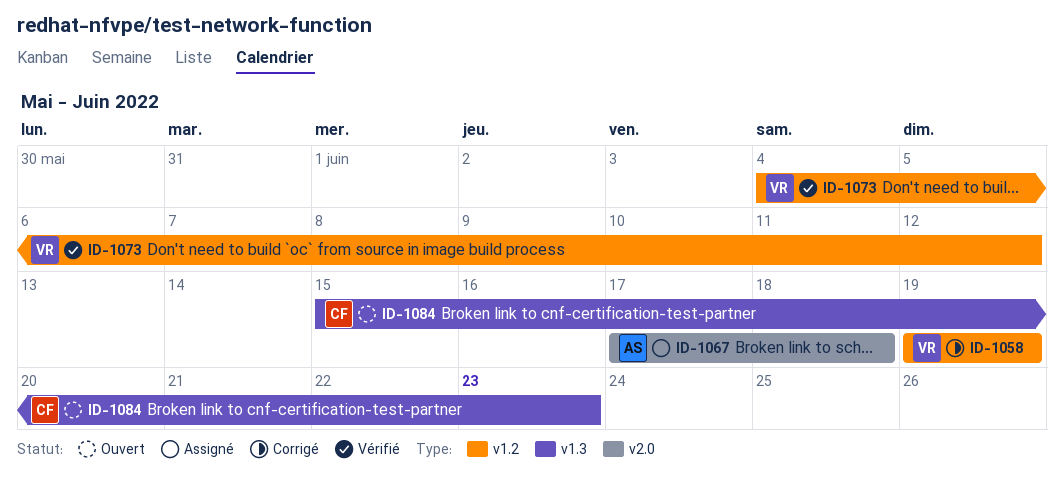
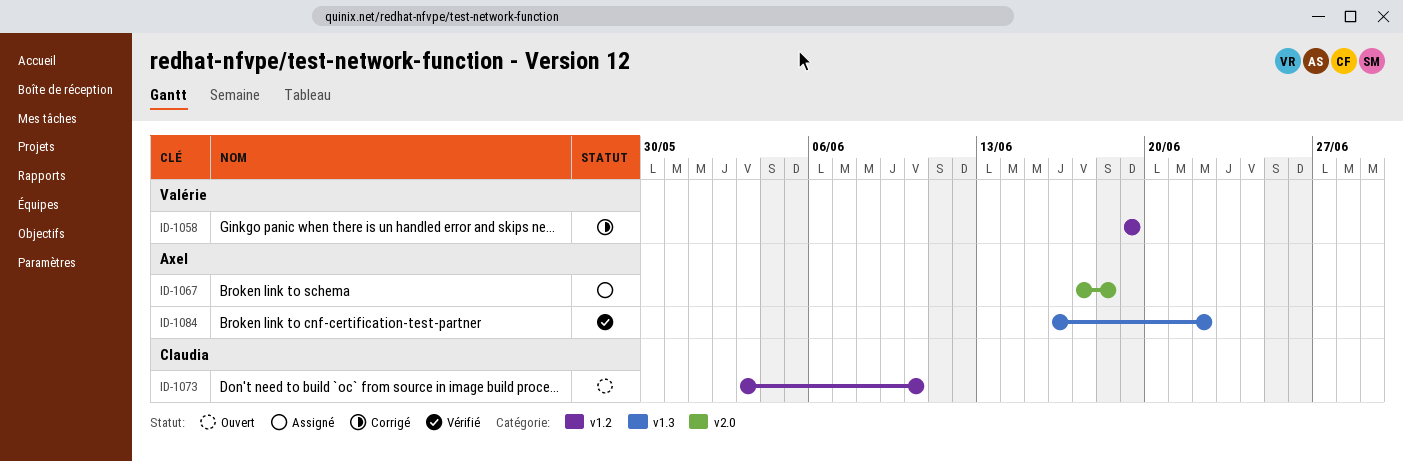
ID-1073, status: Vérifié -> Ouvert
ID-1073, owner: Valérie -> Claudia
ID-1073, start: Jun 4 -> Jun 3
ID-1073, due: Jun 12 -> Jun 10
ID-1084, status: Ouvert -> Vérifié
ID-1084, owner: Claudia -> Axel
ID-1084, start: Jun 15 -> Jun 16
ID-1084, due: Jun 23 -> Jun 22

